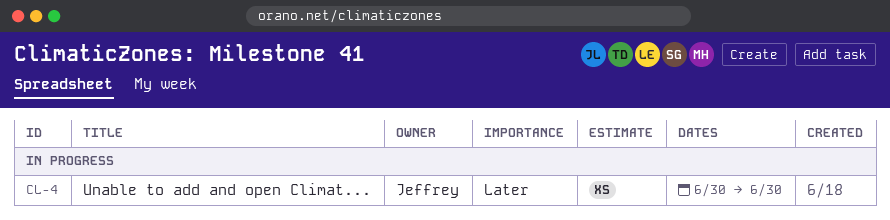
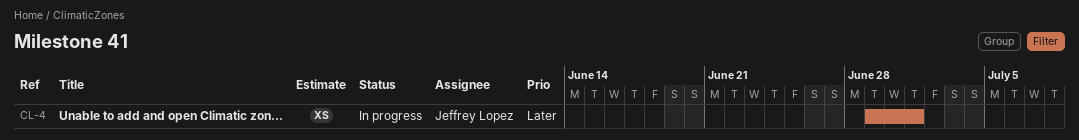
CL-4, start: Jun 30 -> Jun 29
CL-4, due: Jun 30 -> Jul 1

